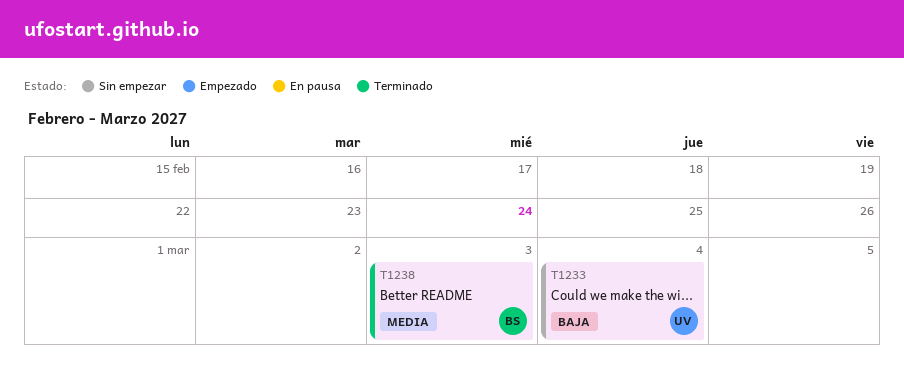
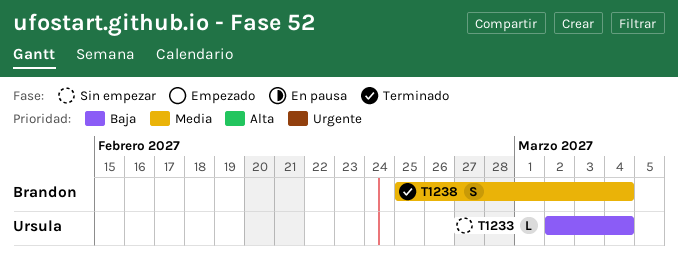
T1238, due: Mar 3 -> Mar 4

